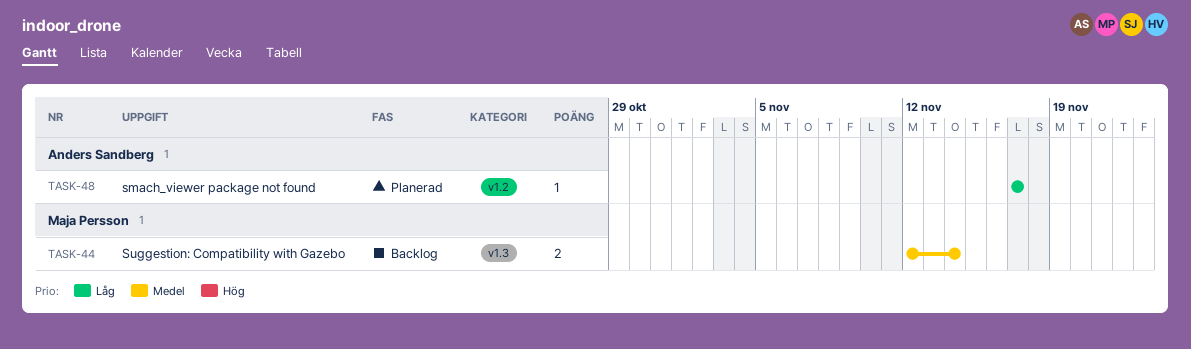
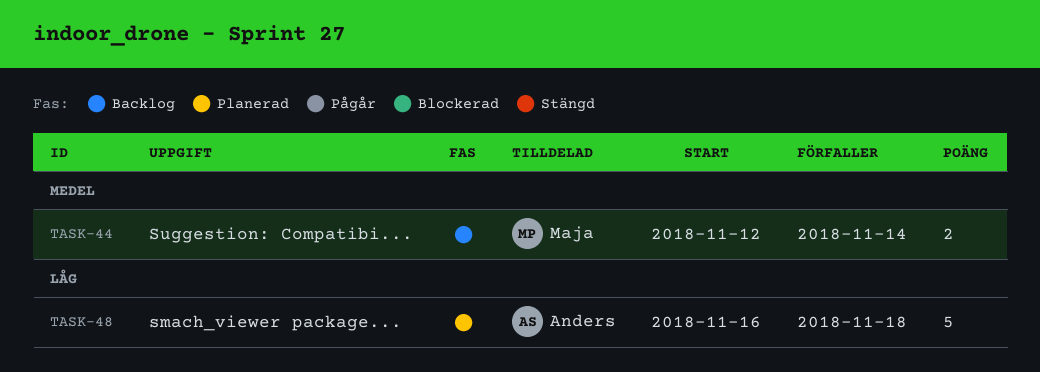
TASK-48, estimate: 1 -> 5
TASK-48, start: Nov 17 -> Nov 16
TASK-48, due: Nov 17 -> Nov 18

